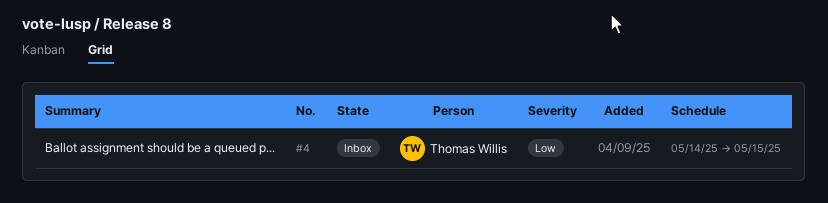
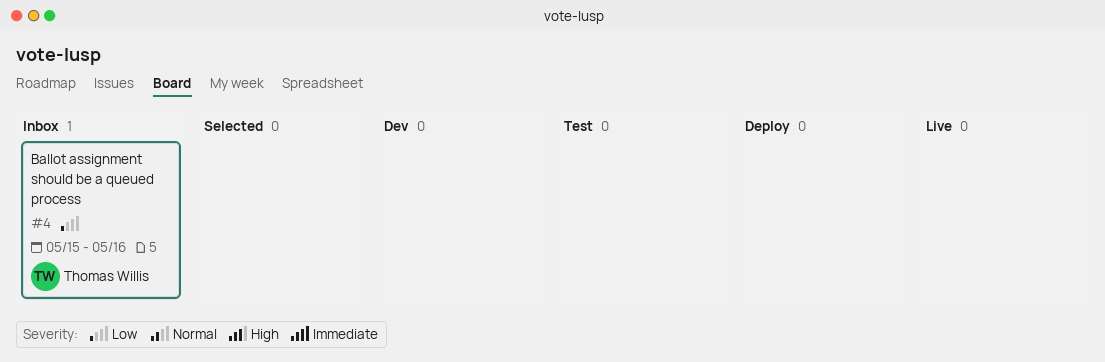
#4, start: May 14 -> May 15
#4, due: May 15 -> May 16

